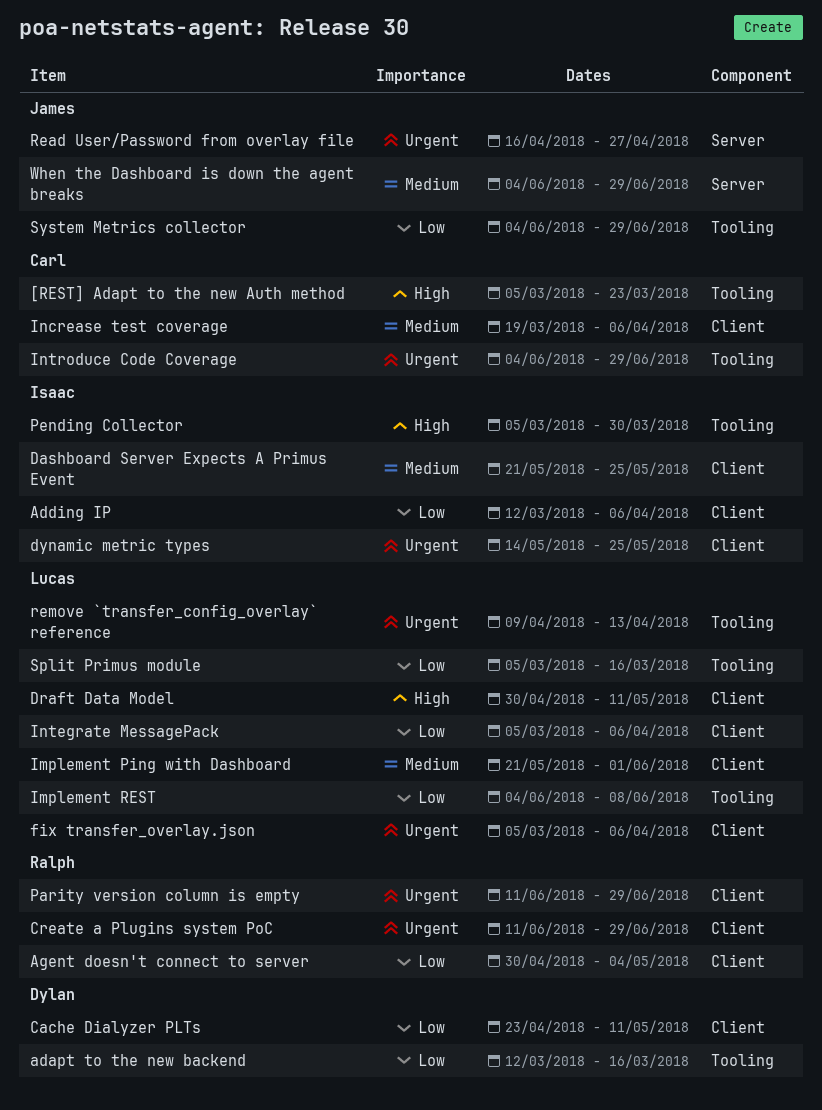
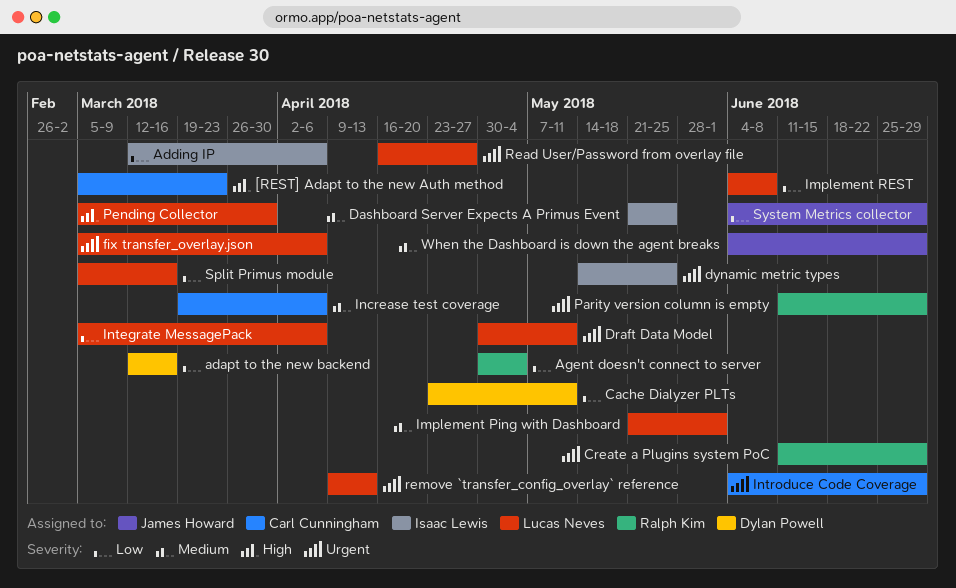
Draft Data Model, priority: High -> Urgent
Pending Collector, owner: Isaac Lewis -> Lucas Neves
Read User/Password from overlay file, owner: James Howard -> Lucas Neves

